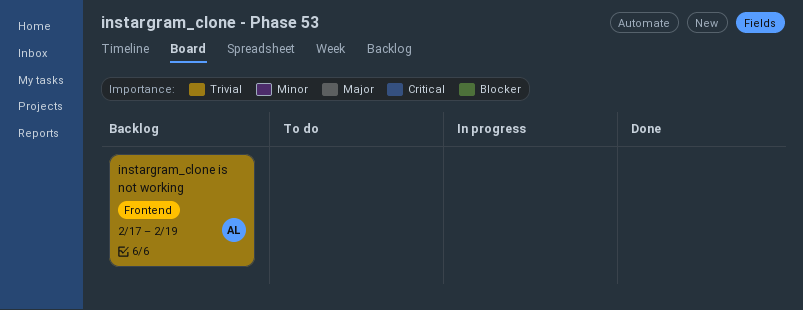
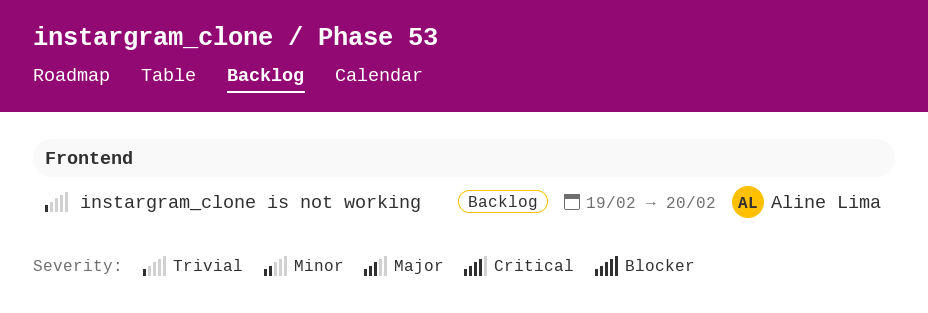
instargram_clone is not working, start: Feb 17 -> Feb 19
instargram_clone is not working, due: Feb 19 -> Feb 20

